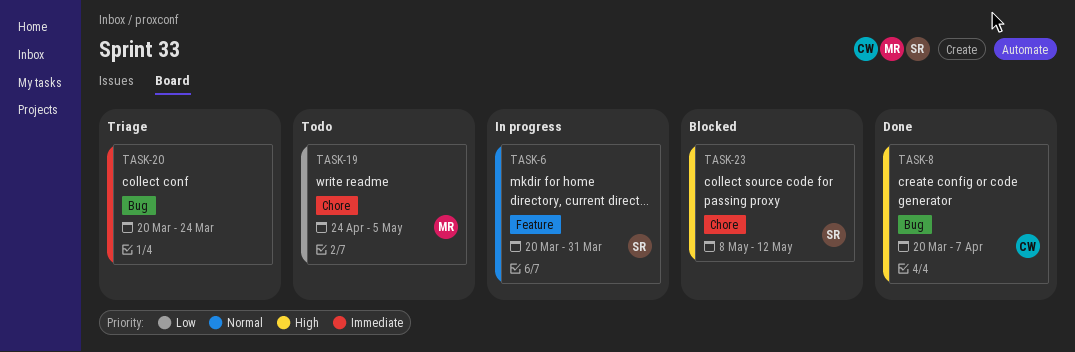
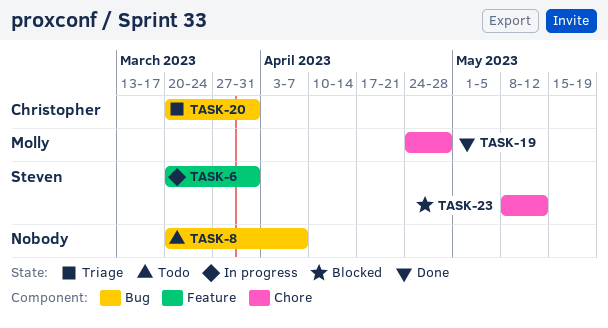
TASK-8, status: Done -> Todo
TASK-8, owner: Christopher -> none
TASK-19, status: Todo -> Done
TASK-19, due: May 5 -> Apr 28
TASK-20, owner: none -> Christopher
TASK-20, due: Mar 24 -> Mar 31

